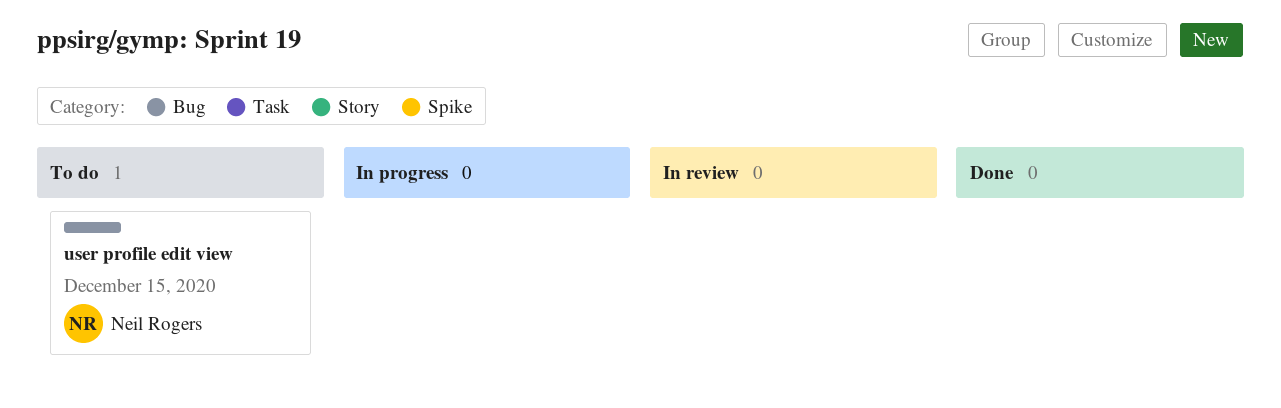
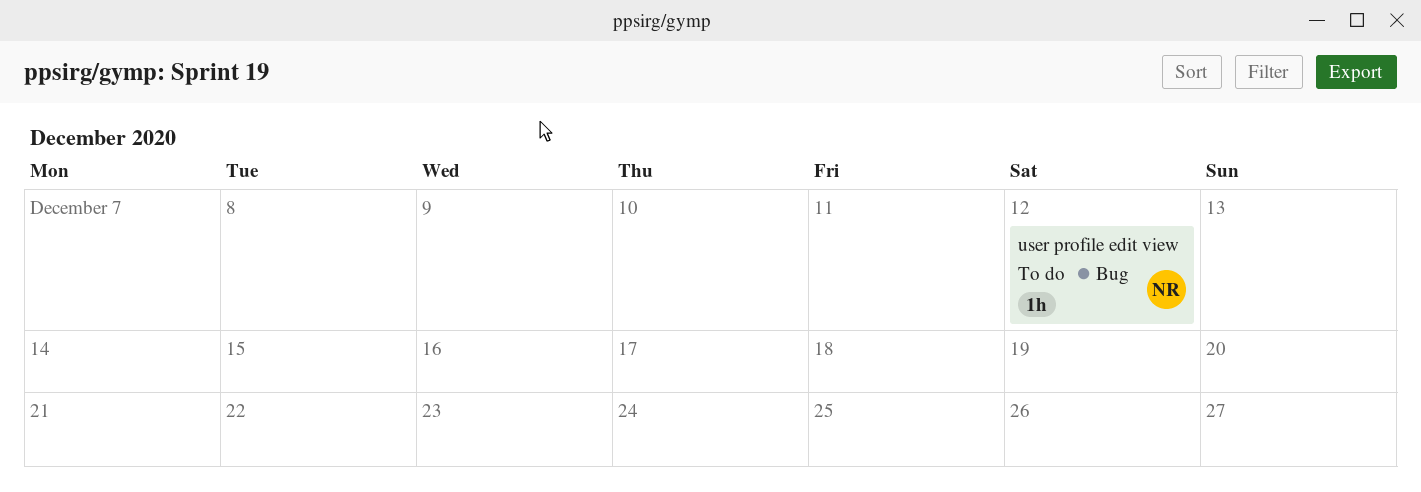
user profile edit view, due: Dec 15 -> Dec 12

